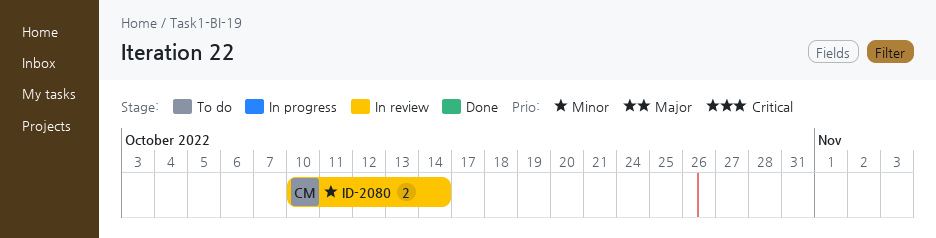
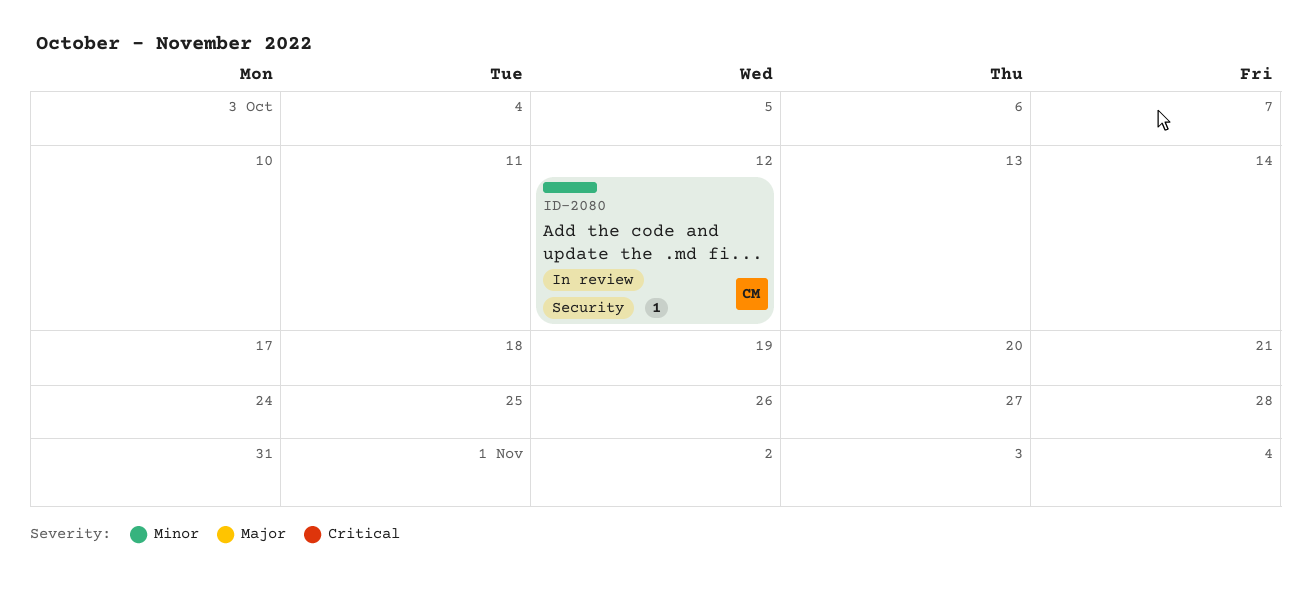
ID-2080, estimate: 2 -> 1
ID-2080, due: Oct 14 -> Oct 12

